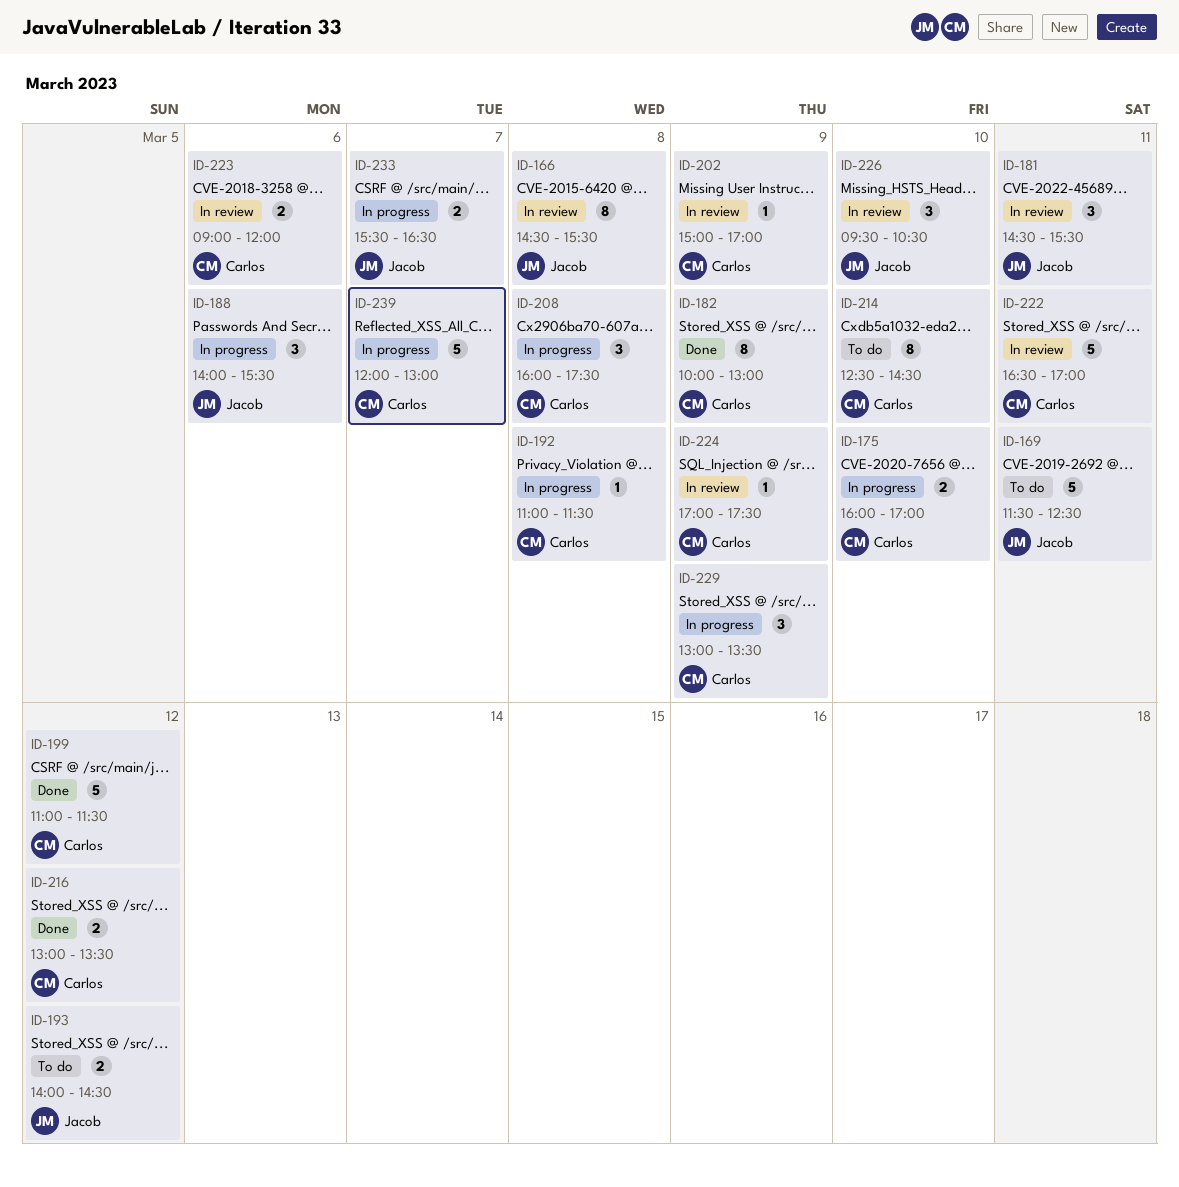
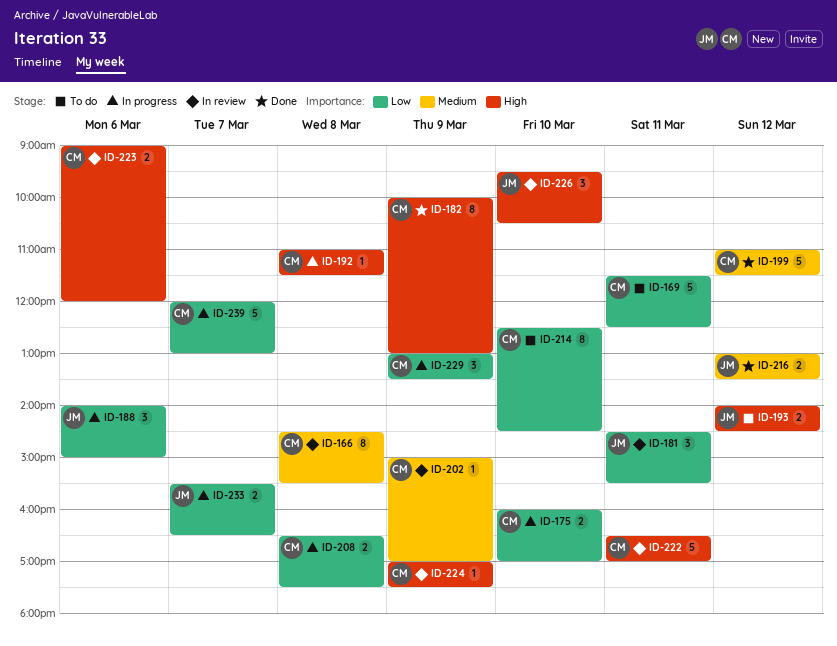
ID-166, owner: Jacob -> Carlos
ID-169, owner: Jacob -> Carlos
ID-188, ends: 15:30 -> 15:00
ID-208, estimate: 3 -> 2
ID-208, begins: 16:00 -> 16:30
ID-216, owner: Carlos -> Jacob

